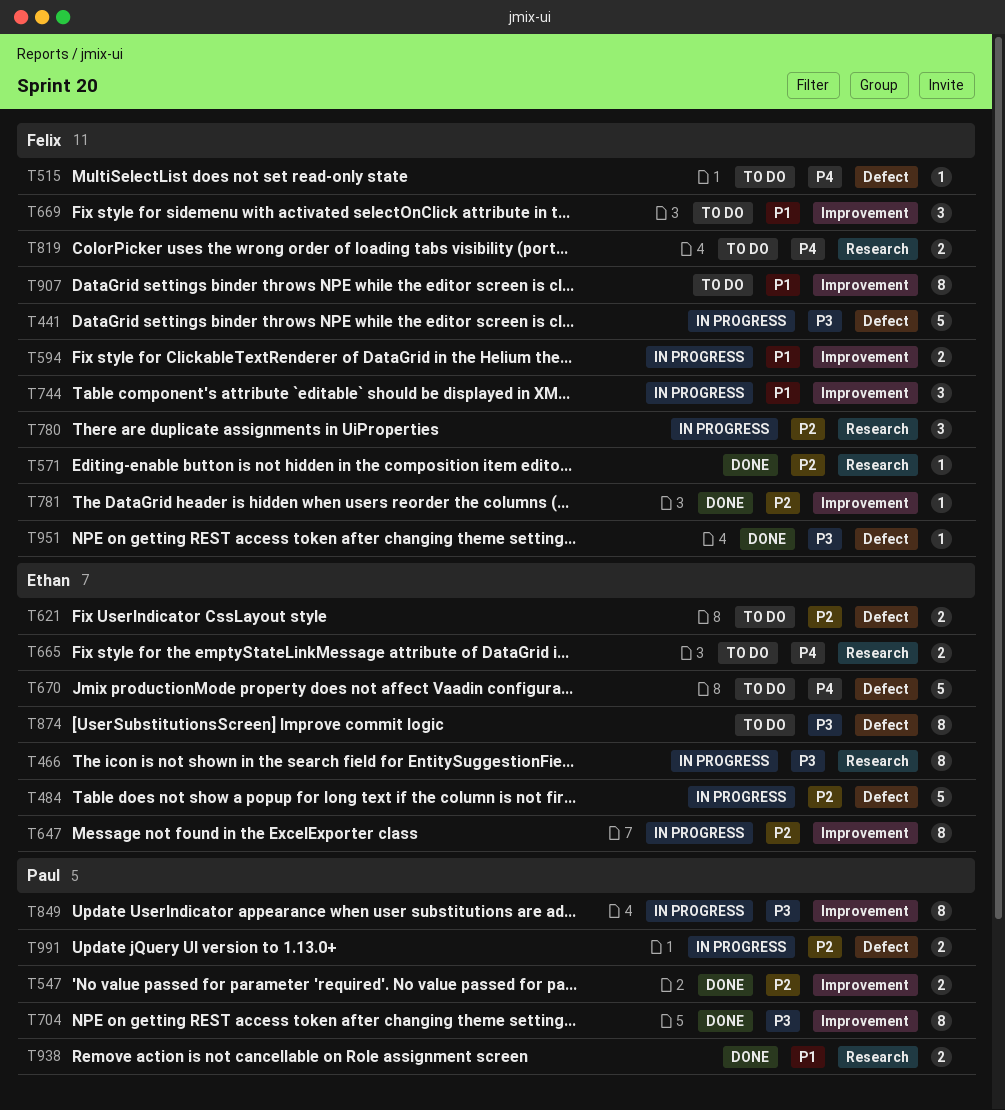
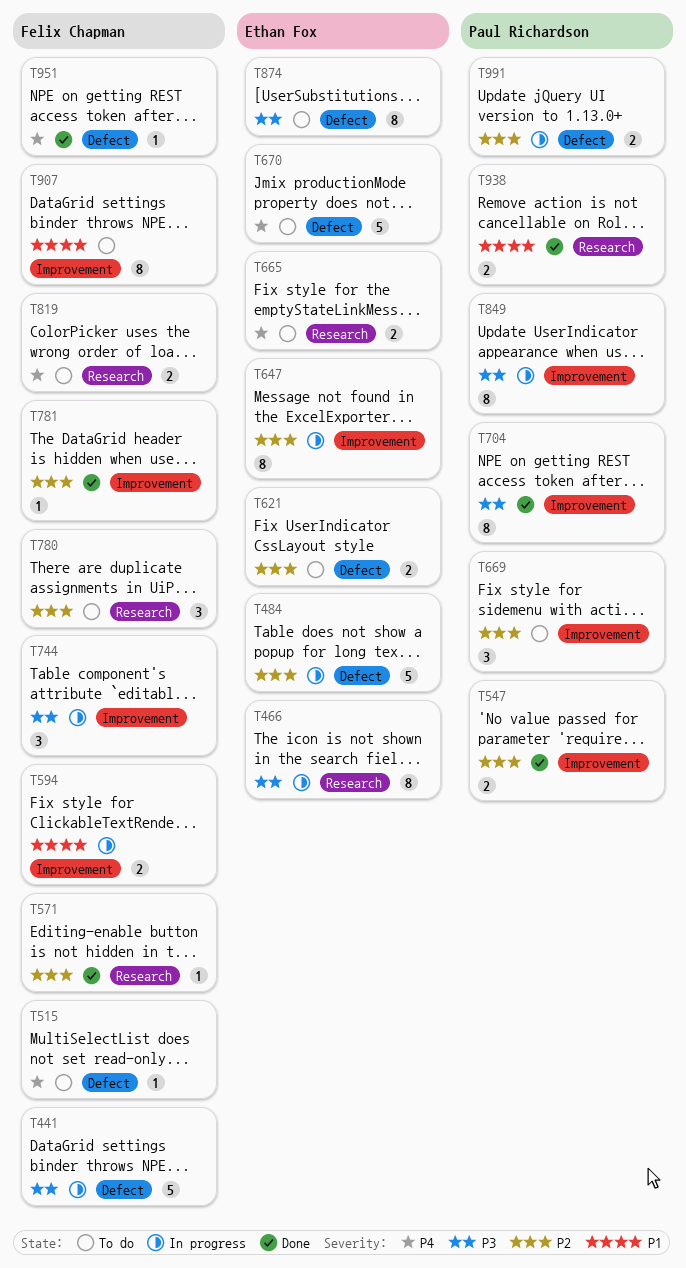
T669, owner: Felix Chapman -> Paul Richardson
T669, priority: P1 -> P2
T744, priority: P1 -> P3
T780, status: In progress -> To do
T951, priority: P3 -> P4

